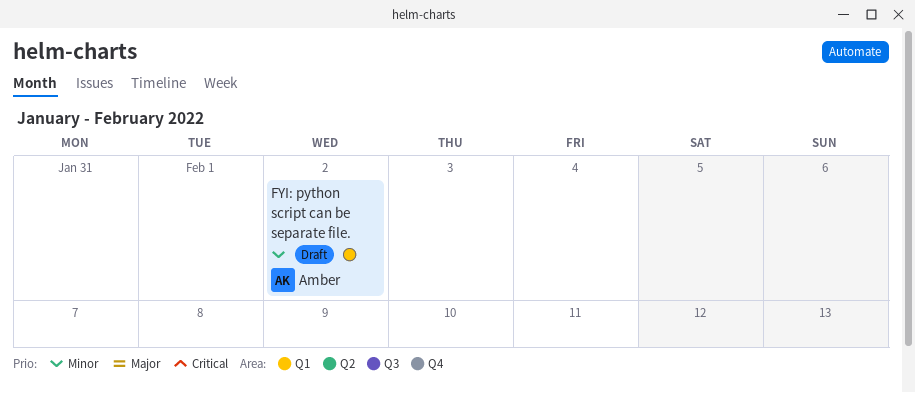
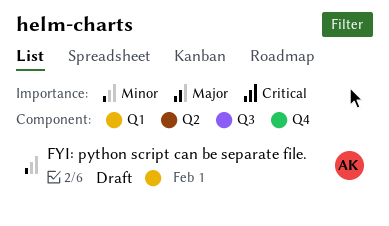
FYI: python script can be separate file., due: Feb 2 -> Feb 1

